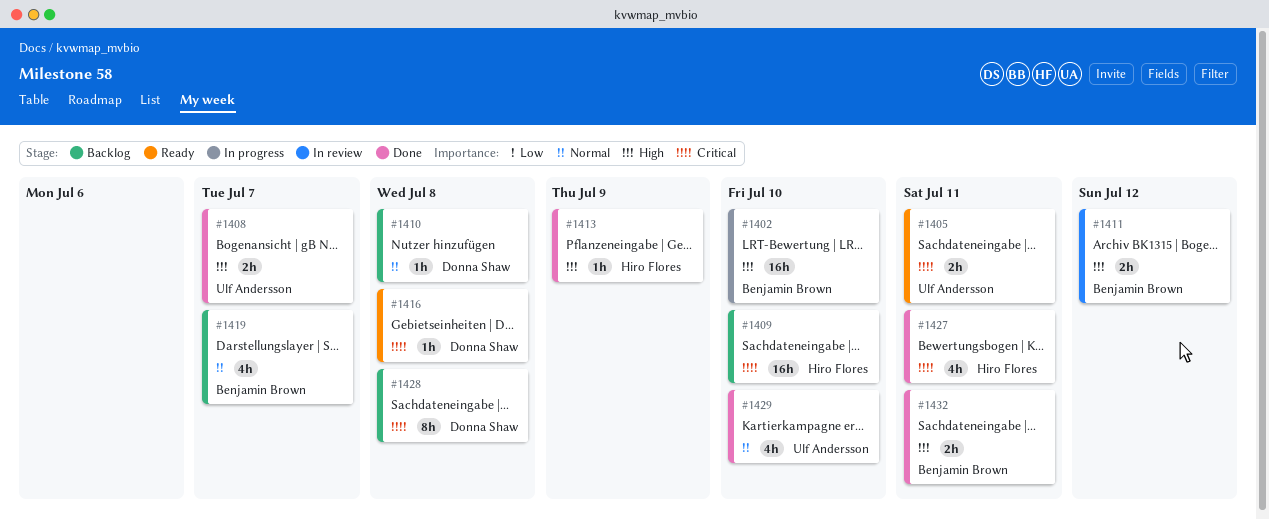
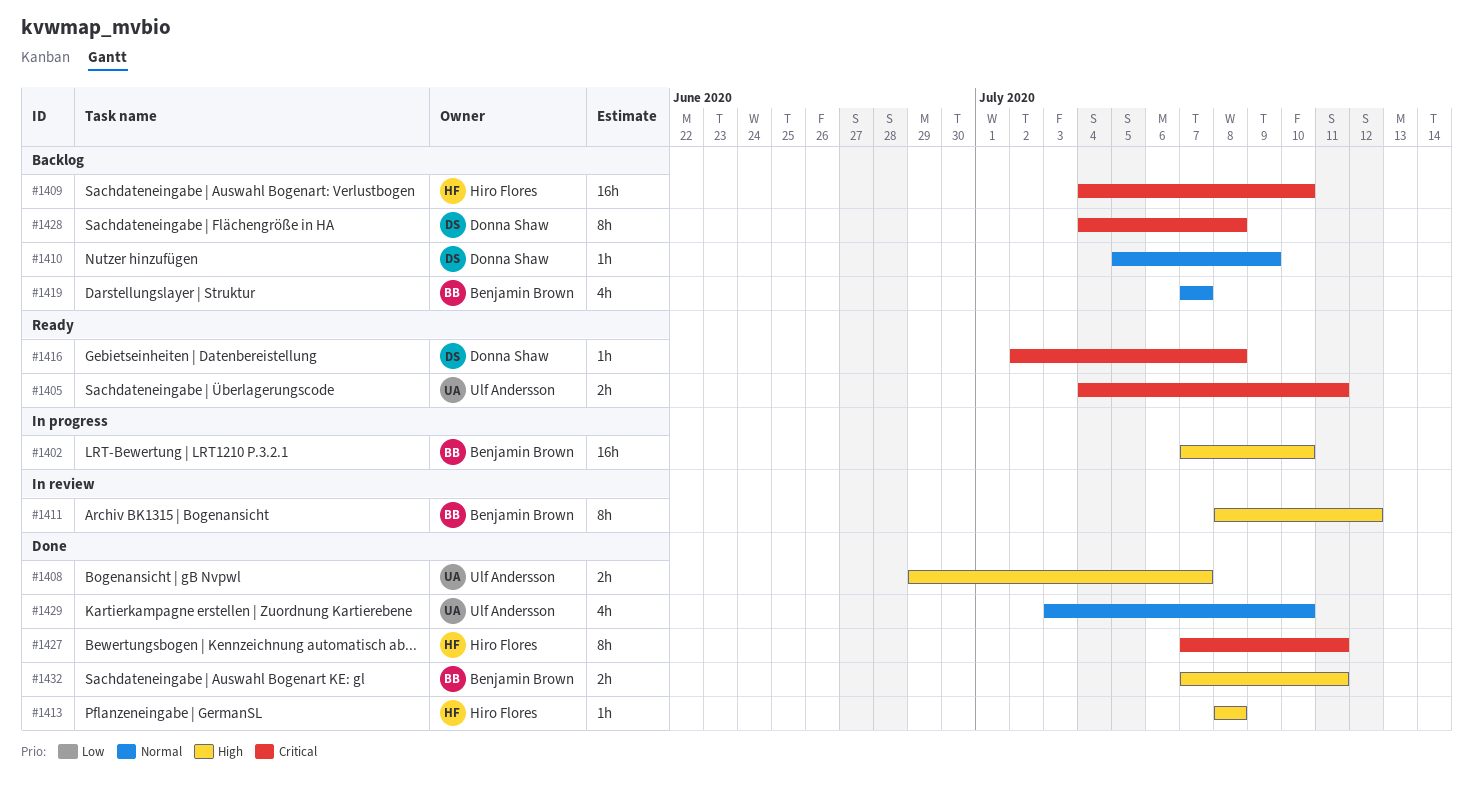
#1410, due: Jul 8 -> Jul 9
#1411, estimate: 2h -> 8h
#1413, due: Jul 9 -> Jul 8
#1427, estimate: 4h -> 8h

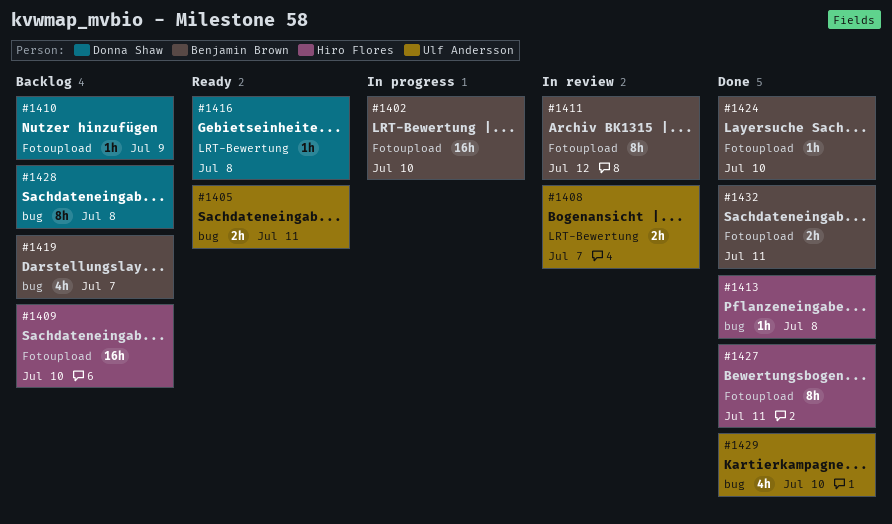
#1408, status: Done -> In review
#1424: none -> present

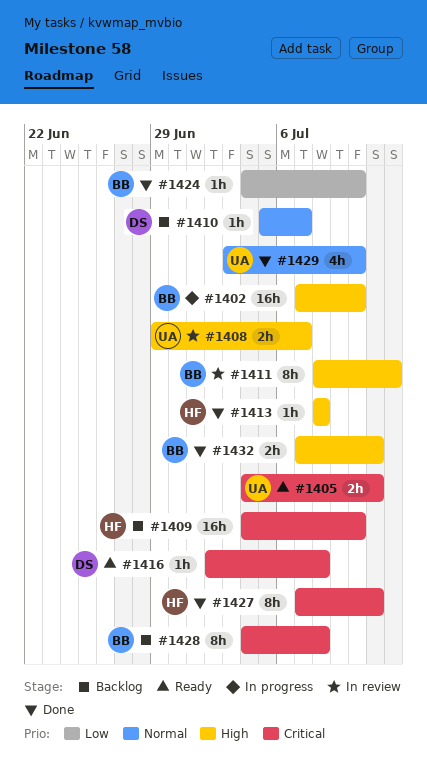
#1410, due: Jul 9 -> Jul 7
#1419: present -> none
#1428, owner: Donna Shaw -> Benjamin Brown

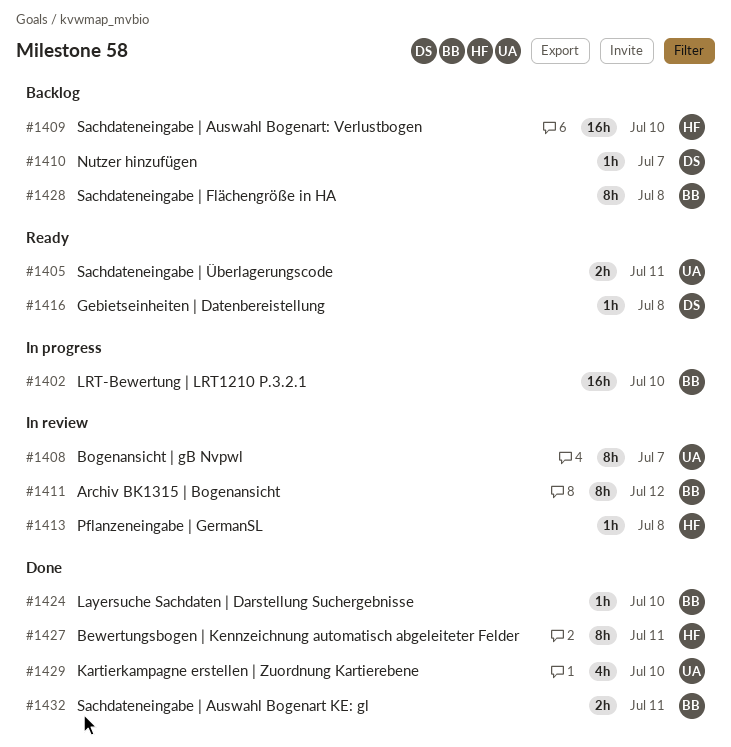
#1408, estimate: 2h -> 8h
#1413, status: Done -> In review

